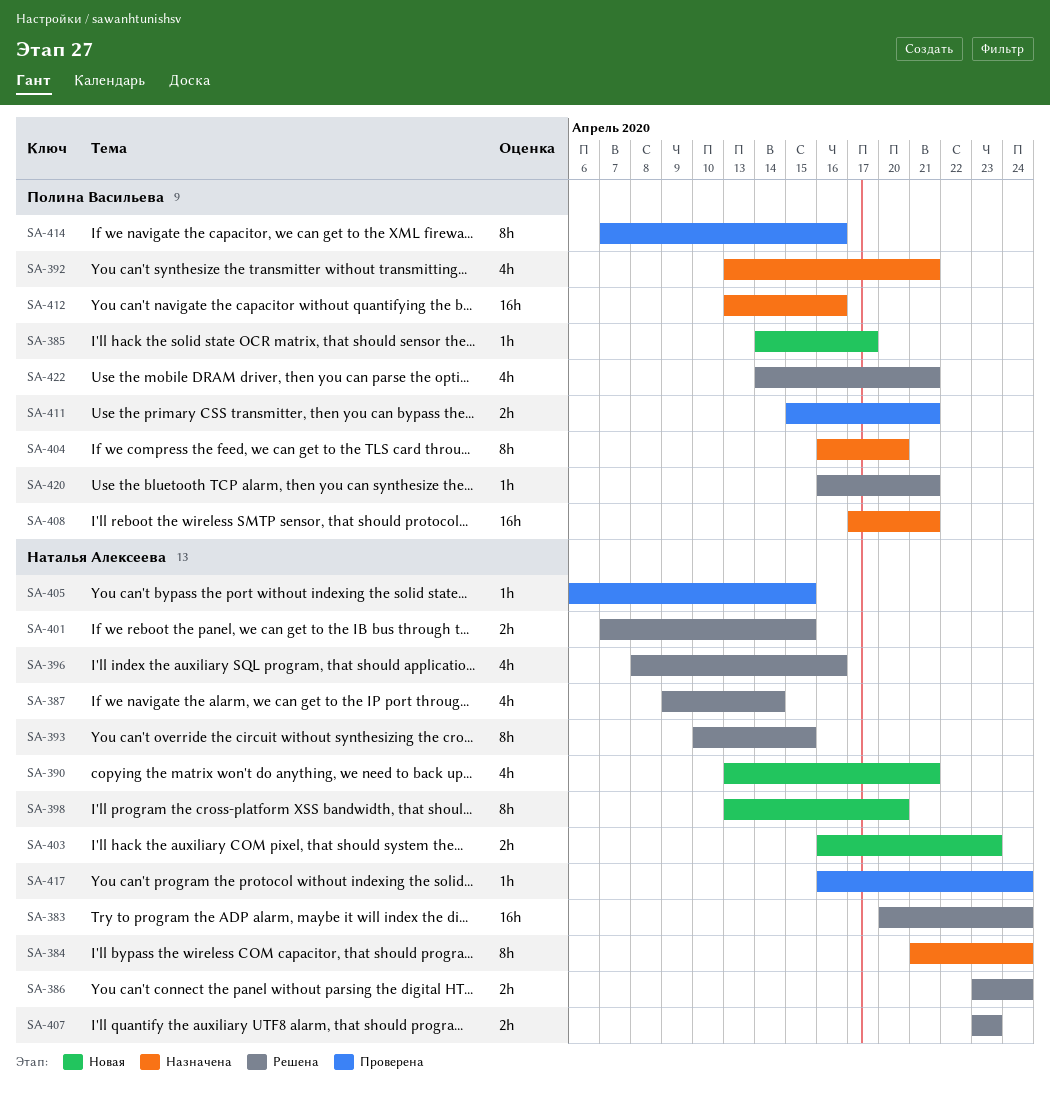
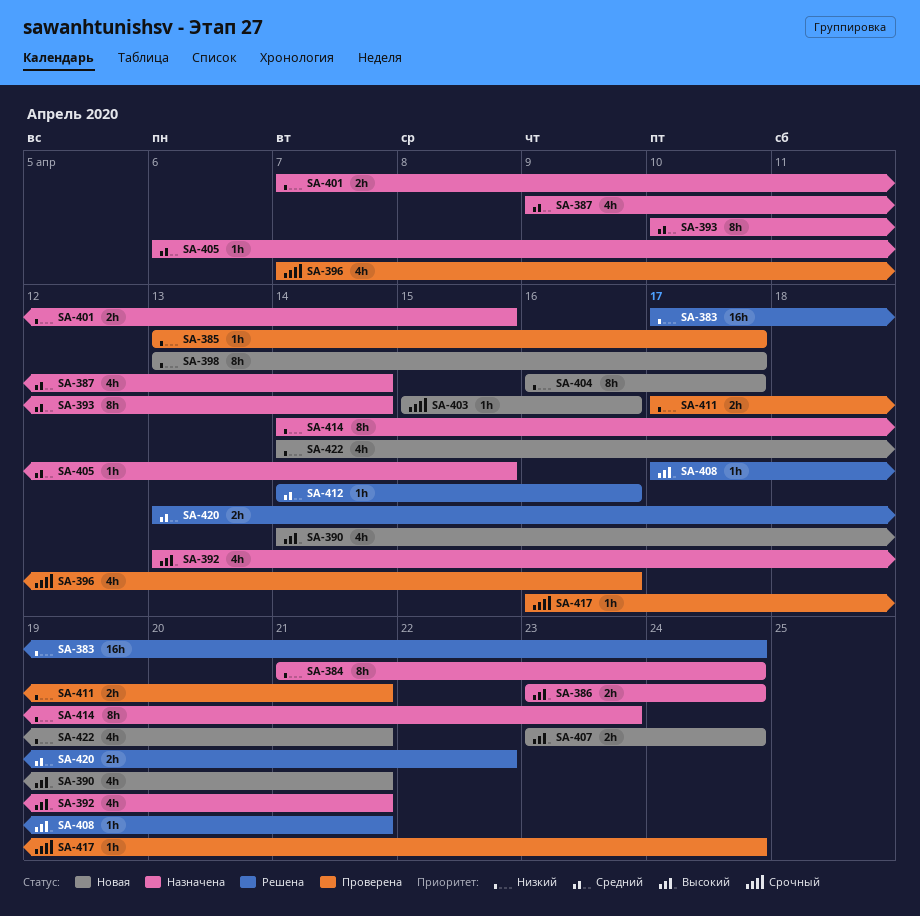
SA-383, start: Apr 20 -> Apr 17
SA-385, status: Новая -> Проверена
SA-385, start: Apr 14 -> Apr 13
SA-386, status: Решена -> Назначена
SA-387, status: Решена -> Назначена
SA-390, start: Apr 13 -> Apr 14
SA-393, status: Решена -> Назначена
SA-393, due: Apr 15 -> Apr 14
SA-396, status: Решена -> Проверена
SA-396, start: Apr 8 -> Apr 7
SA-398, due: Apr 20 -> Apr 17
SA-401, status: Решена -> Назначена
SA-403, estimate: 2h -> 1h
SA-403, start: Apr 16 -> Apr 15
SA-403, due: Apr 23 -> Apr 16
SA-404, status: Назначена -> Новая
SA-404, due: Apr 20 -> Apr 17
SA-405, status: Проверена -> Назначена
SA-407, status: Решена -> Новая
SA-407, due: Apr 23 -> Apr 24
SA-408, status: Назначена -> Решена
SA-408, estimate: 16h -> 1h
SA-411, start: Apr 15 -> Apr 17
SA-412, status: Назначена -> Решена
SA-412, estimate: 16h -> 1h
SA-412, start: Apr 13 -> Apr 14
SA-414, status: Проверена -> Назначена
SA-414, start: Apr 7 -> Apr 14
SA-414, due: Apr 16 -> Apr 23
SA-420, estimate: 1h -> 2h
SA-420, start: Apr 16 -> Apr 13
SA-420, due: Apr 21 -> Apr 22
SA-422, status: Решена -> Новая

